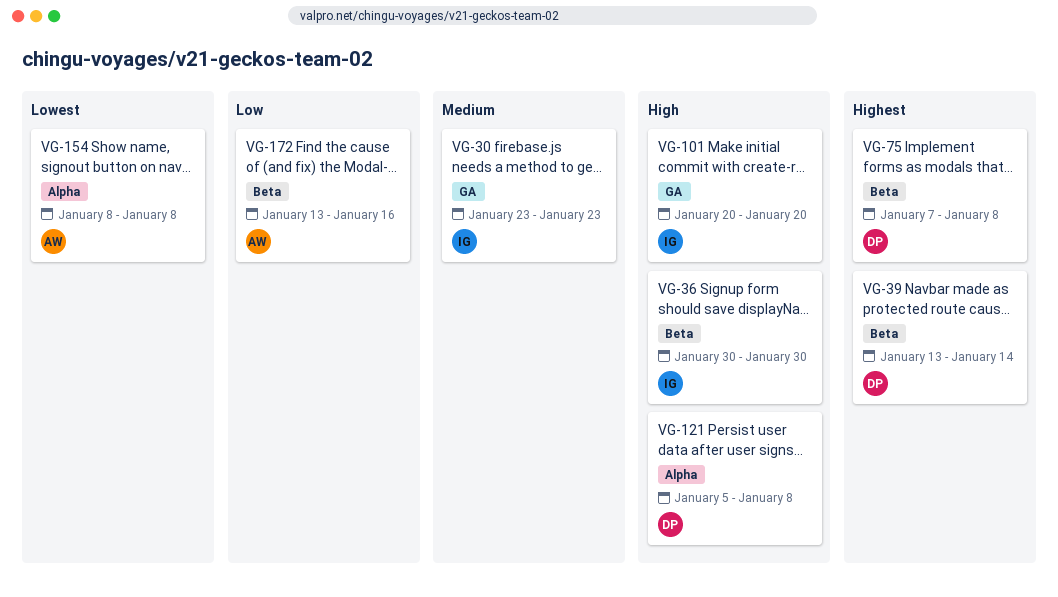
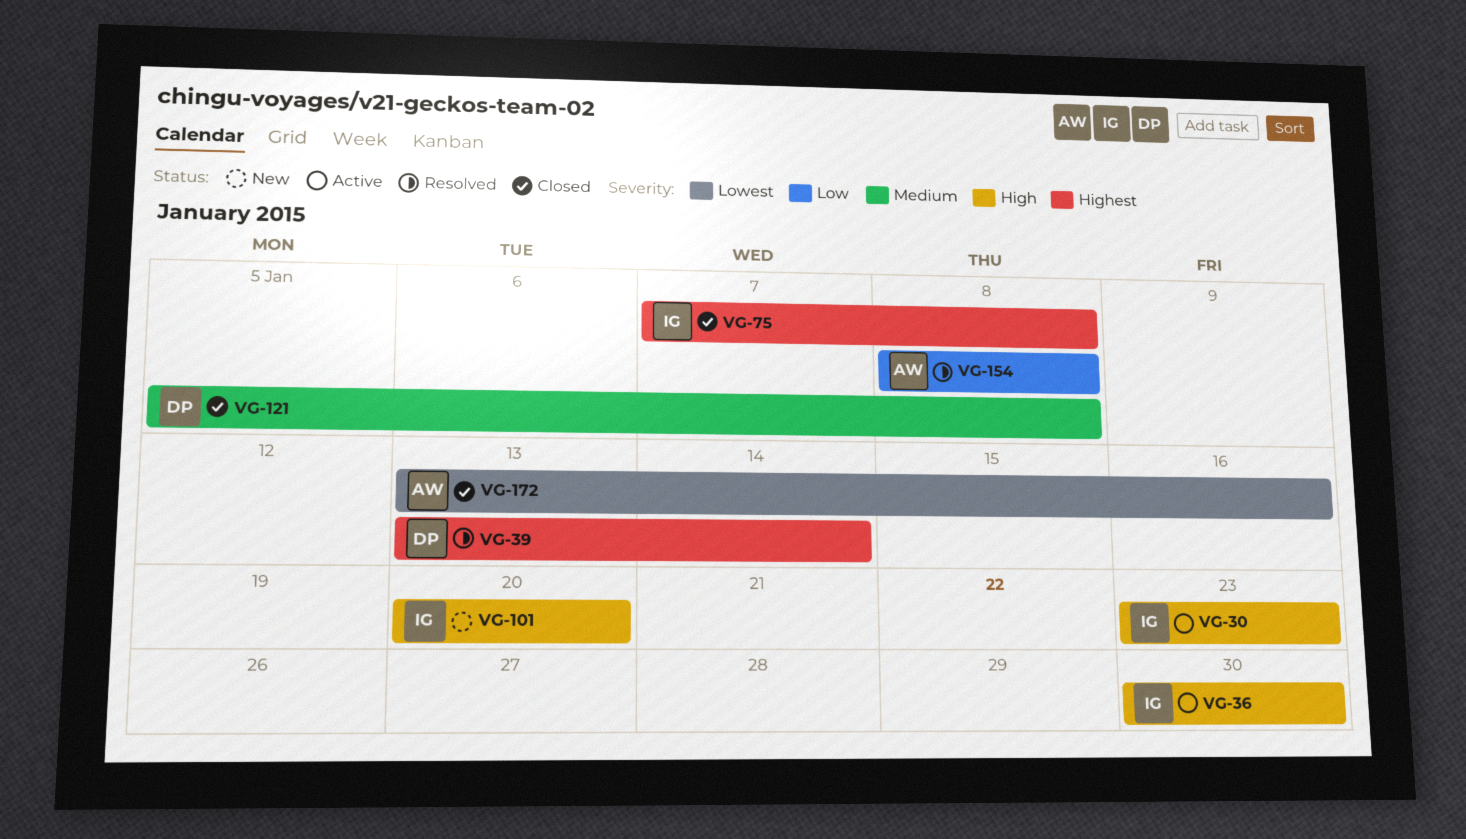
VG-30, priority: Medium -> High
VG-75, owner: DP -> IG
VG-121, priority: High -> Medium
VG-154, priority: Lowest -> Low
VG-172, priority: Low -> Lowest

